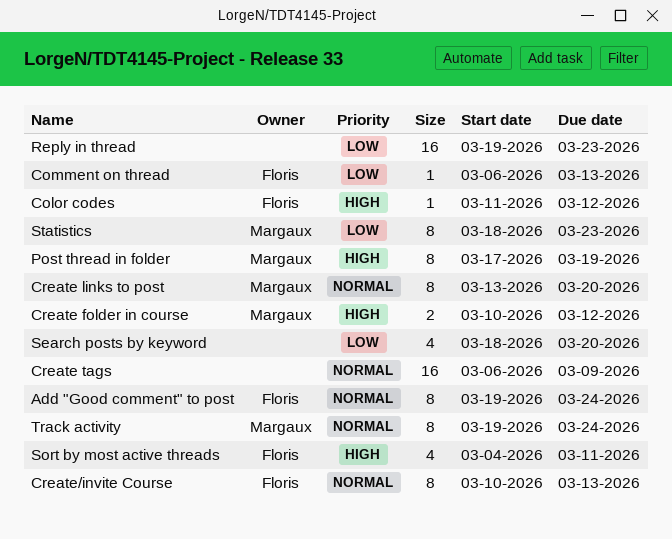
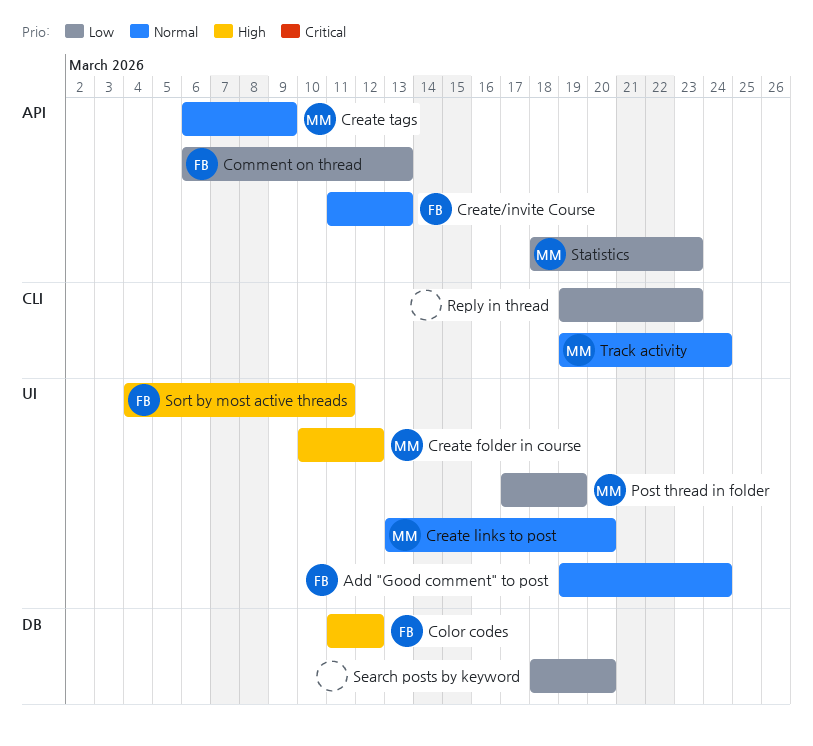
Create tags, owner: none -> Margaux
Create/invite Course, start: Mar 10 -> Mar 11
Post thread in folder, priority: High -> Low

